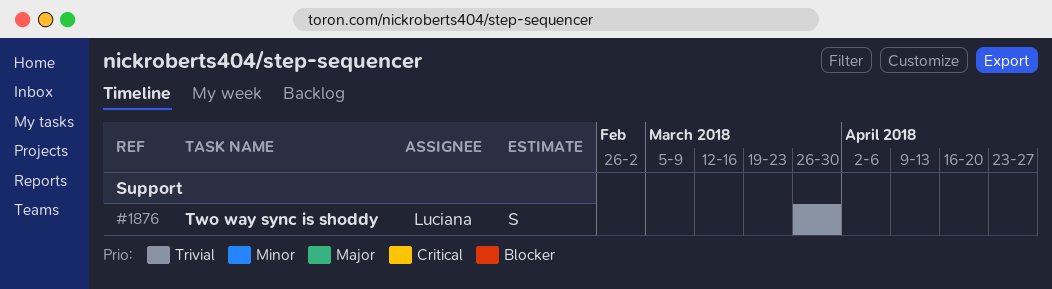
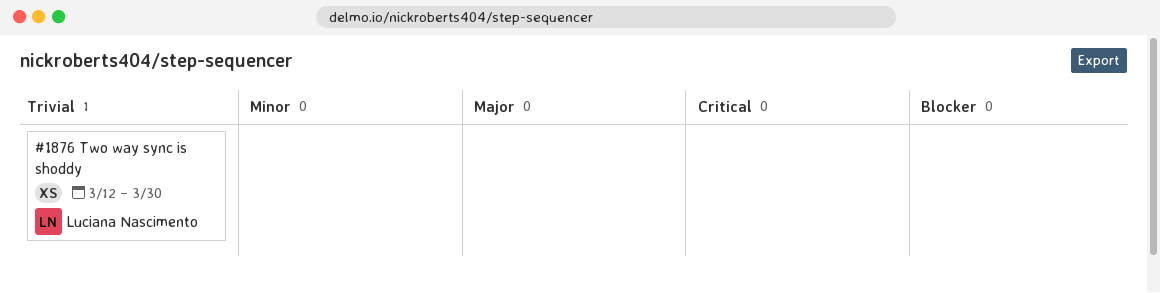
#1876, estimate: S -> XS
#1876, start: Mar 26 -> Mar 12

